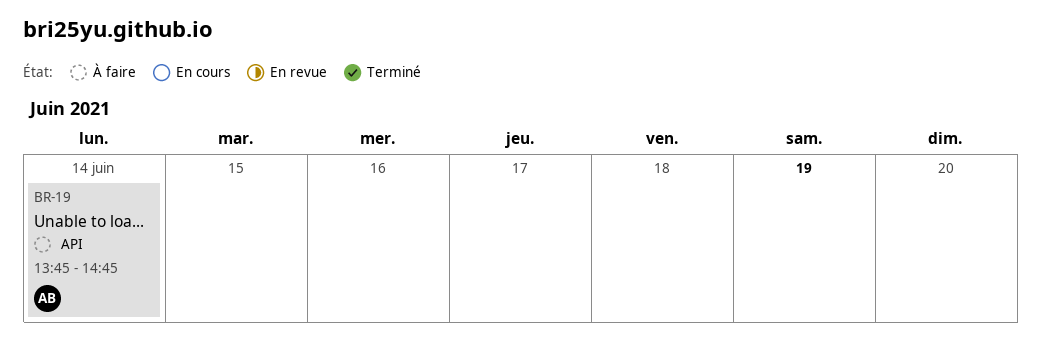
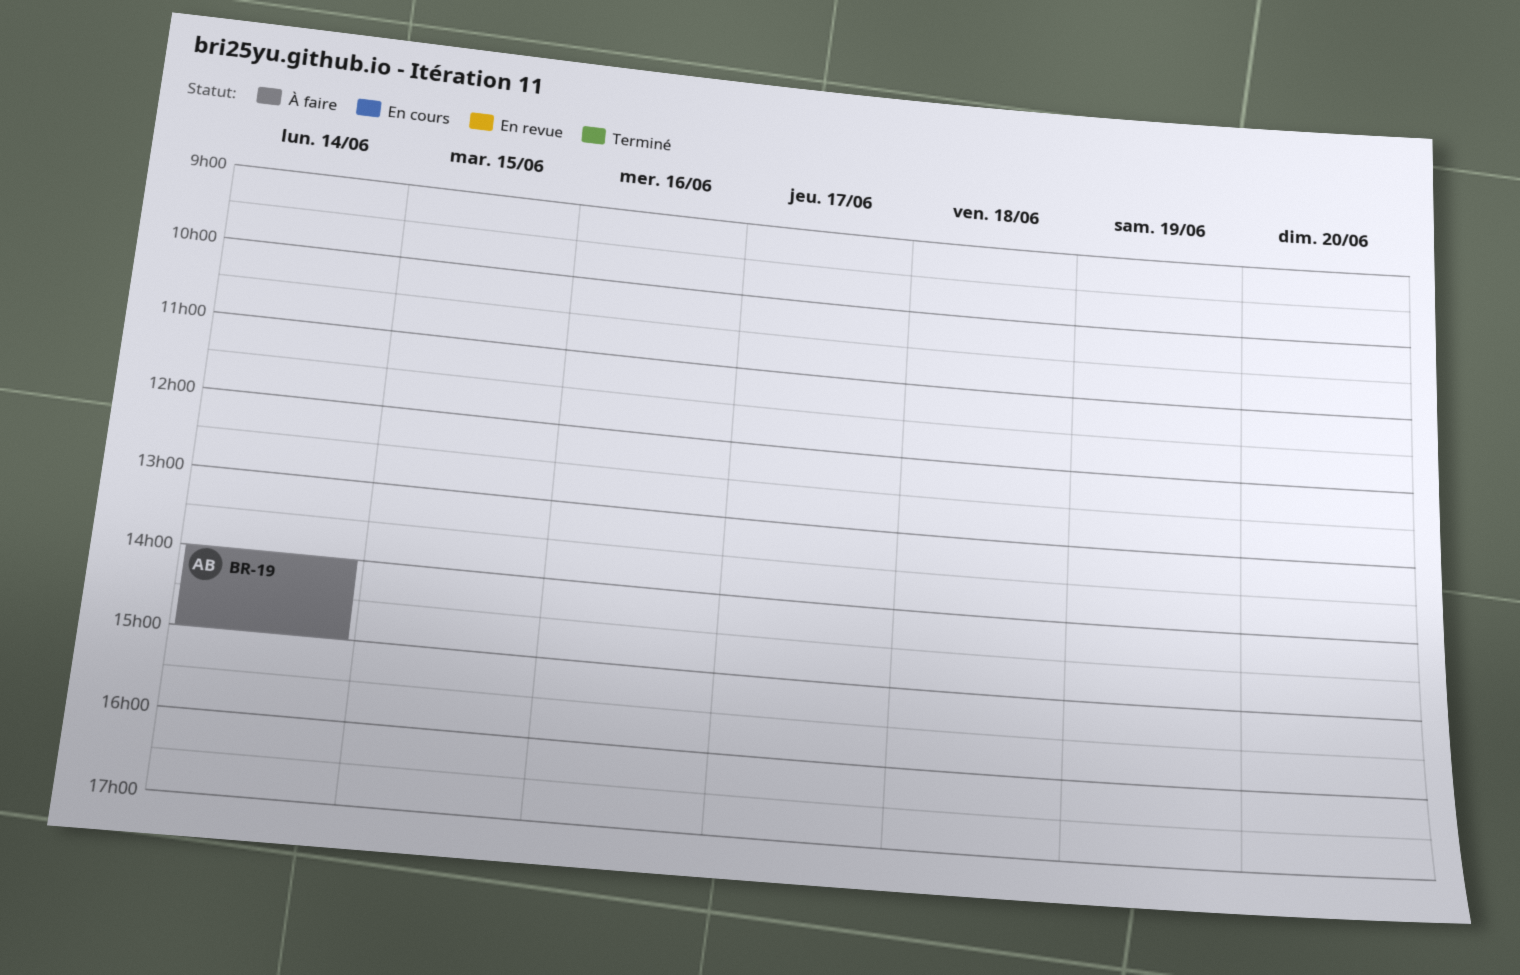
BR-19, begins: 13:45 -> 14:00
BR-19, ends: 14:45 -> 15:00

